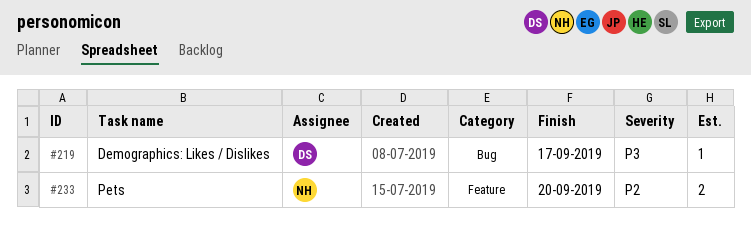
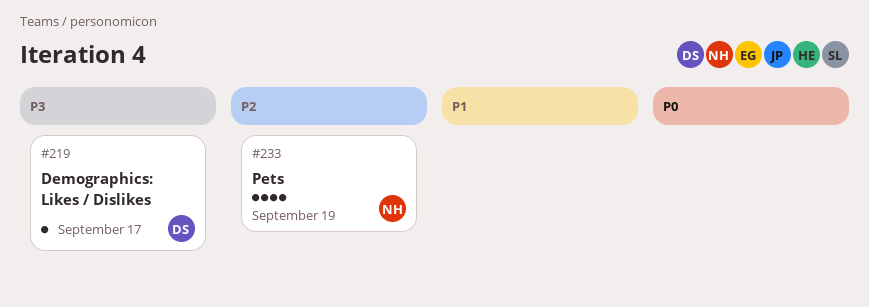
#233, estimate: 2 -> 4
#233, due: Sep 20 -> Sep 19

